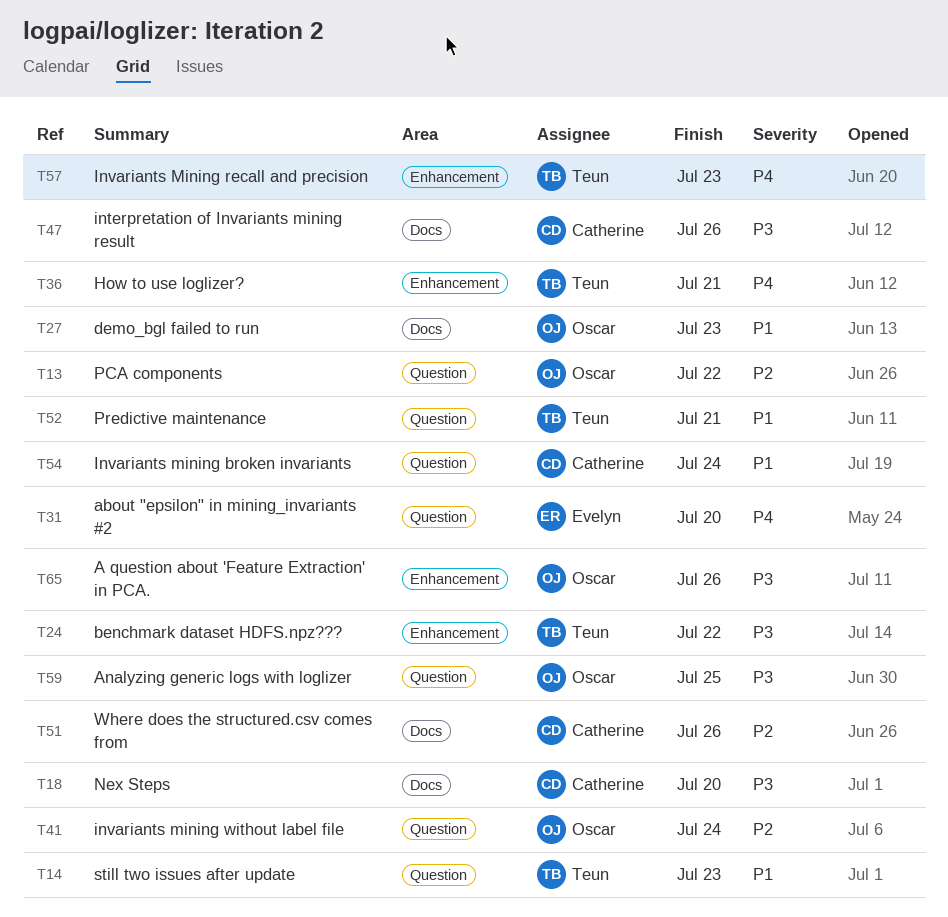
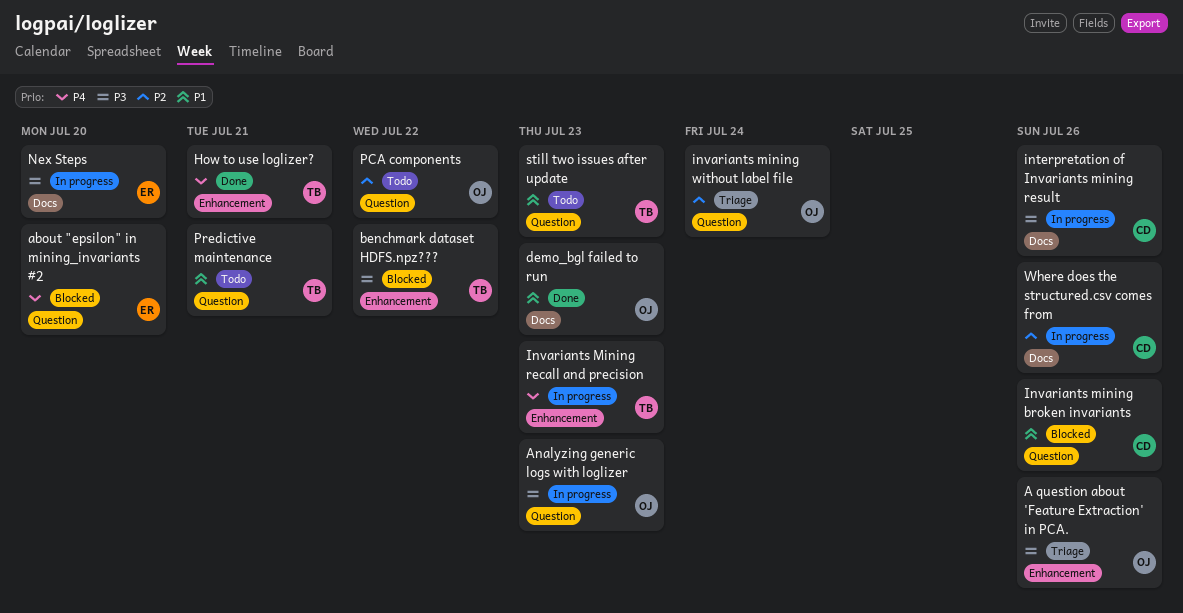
Analyzing generic logs with loglizer, due: Jul 25 -> Jul 23
Invariants mining broken invariants, due: Jul 24 -> Jul 26
Nex Steps, owner: Catherine -> Evelyn

